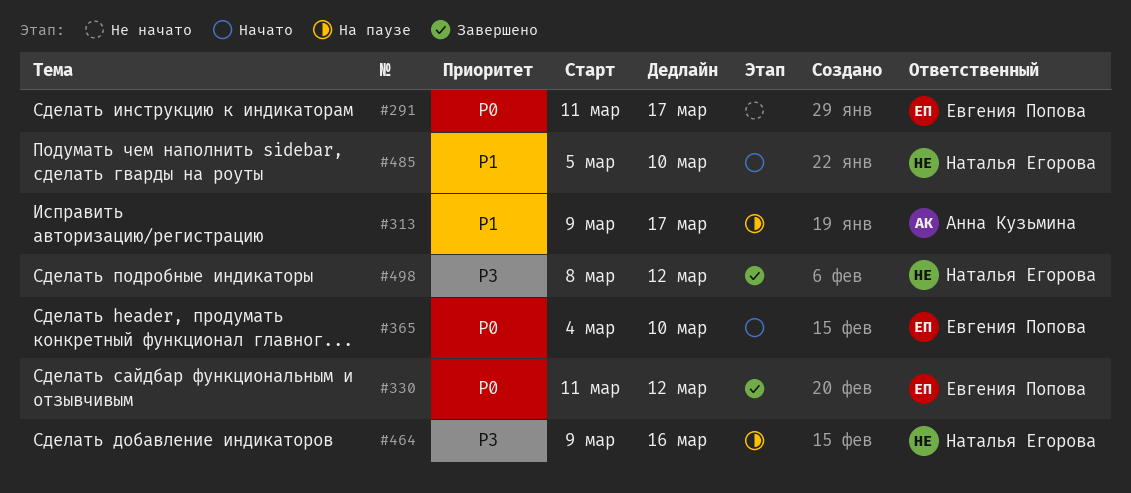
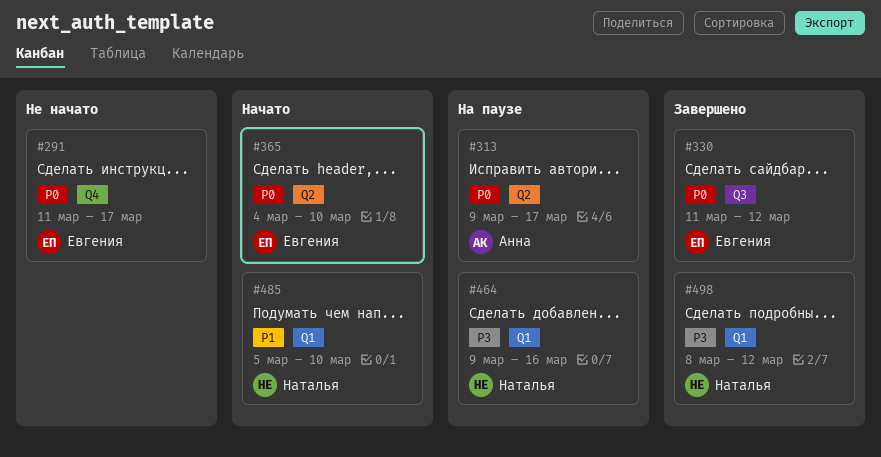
#313, priority: P1 -> P0

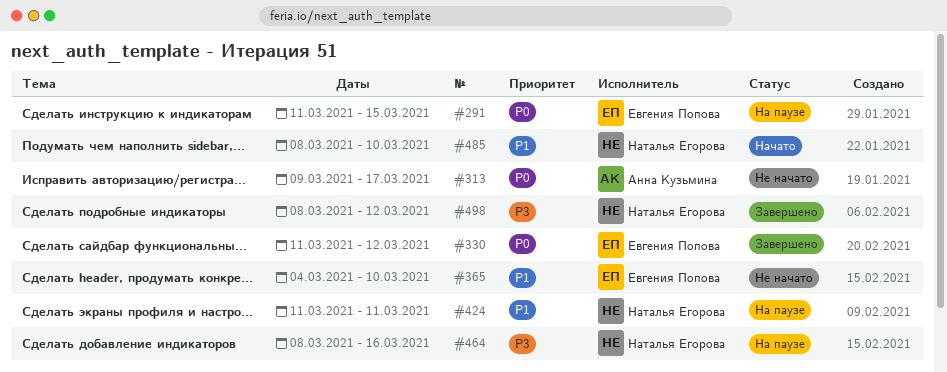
#291, status: Не начато -> На паузе
#291, due: Mar 17 -> Mar 15
#313, status: На паузе -> Не начато
#365, status: Начато -> Не начато
#365, priority: P0 -> P1
#424: none -> present
#464, start: Mar 9 -> Mar 8
#485, start: Mar 5 -> Mar 8

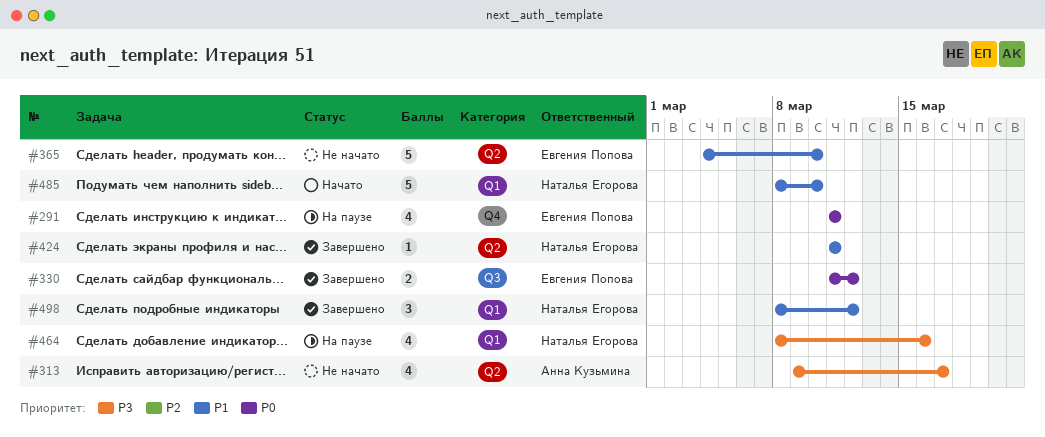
#291, due: Mar 15 -> Mar 11
#313, priority: P0 -> P3
#424, status: На паузе -> Завершено
#498, priority: P3 -> P1

